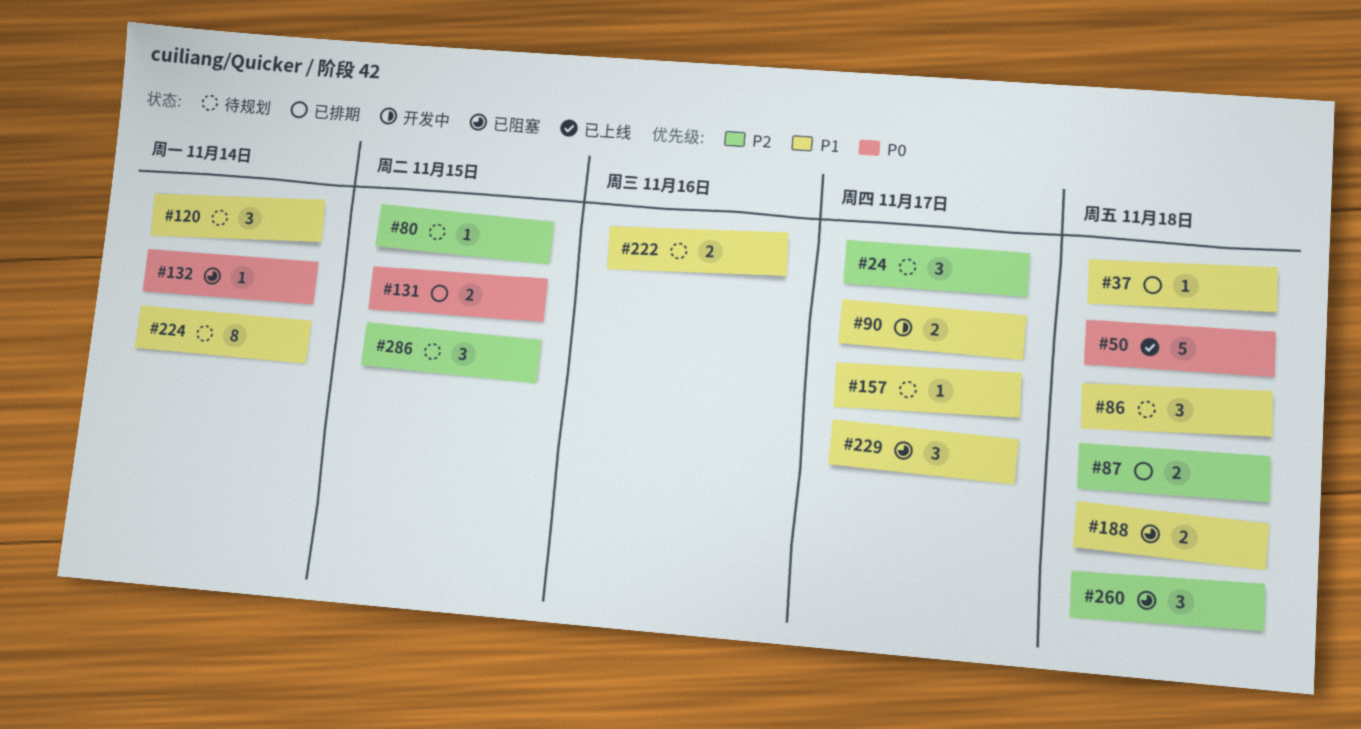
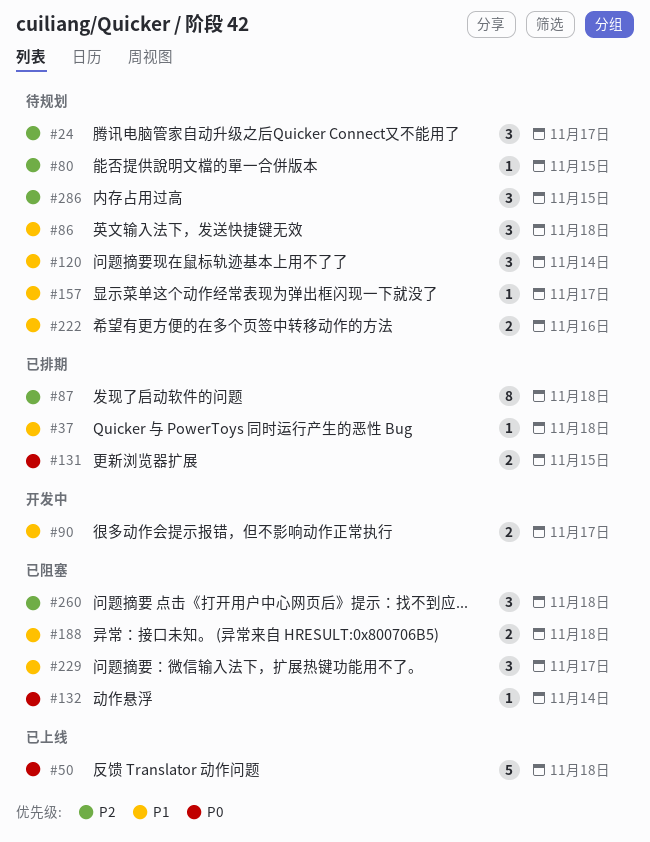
#87, estimate: 2 -> 8
#224: present -> none

